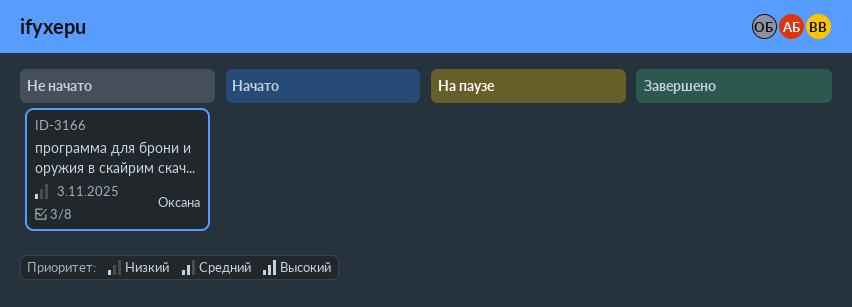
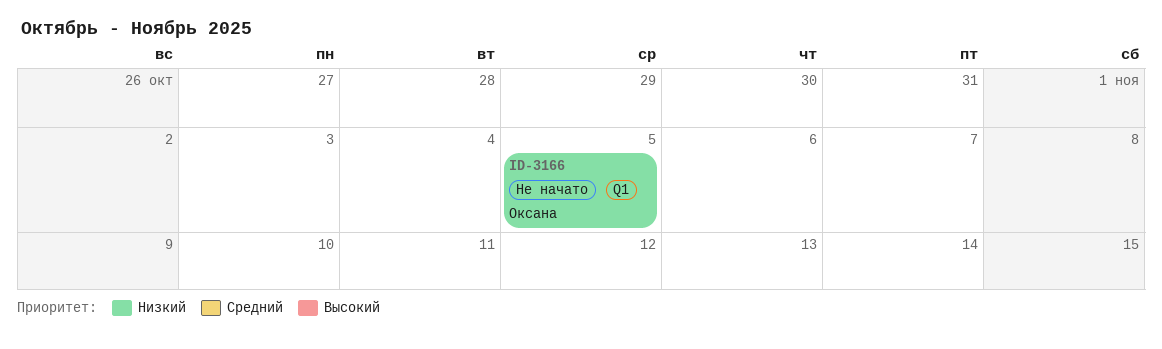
ID-3166, due: Nov 3 -> Nov 5

